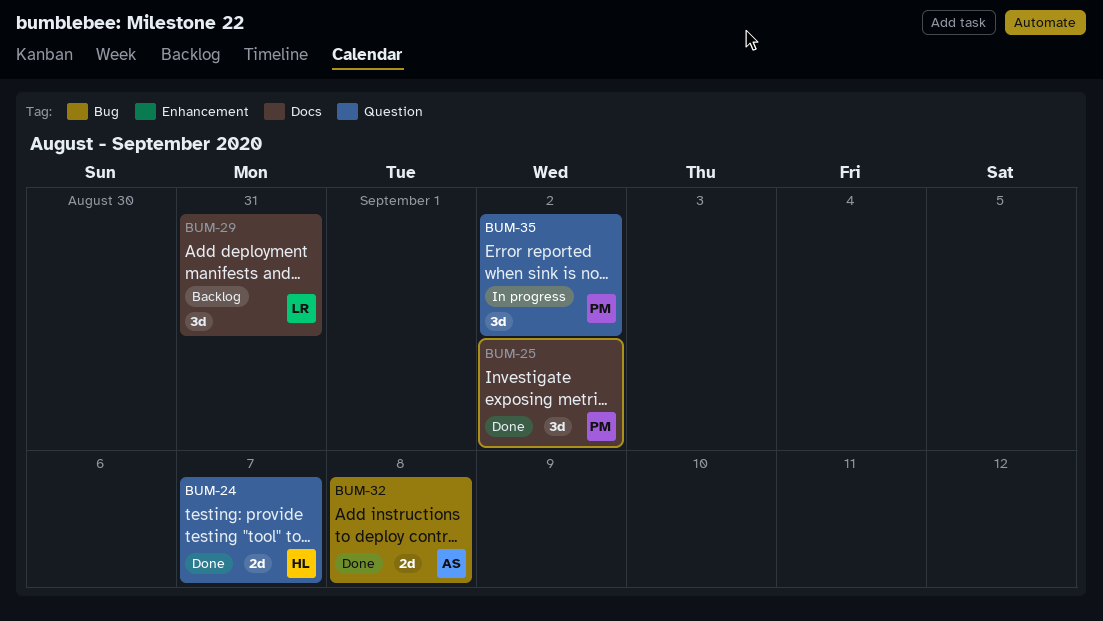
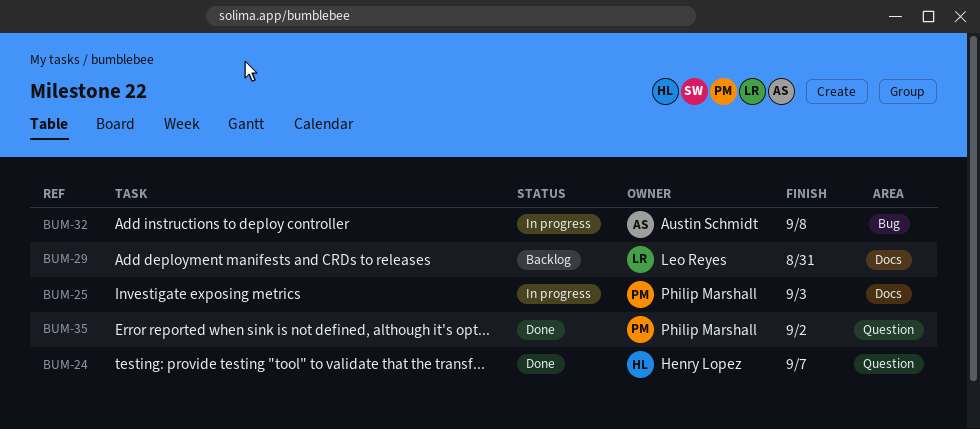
BUM-25, status: Done -> In progress
BUM-25, due: Sep 2 -> Sep 3
BUM-32, status: Done -> In progress
BUM-35, status: In progress -> Done

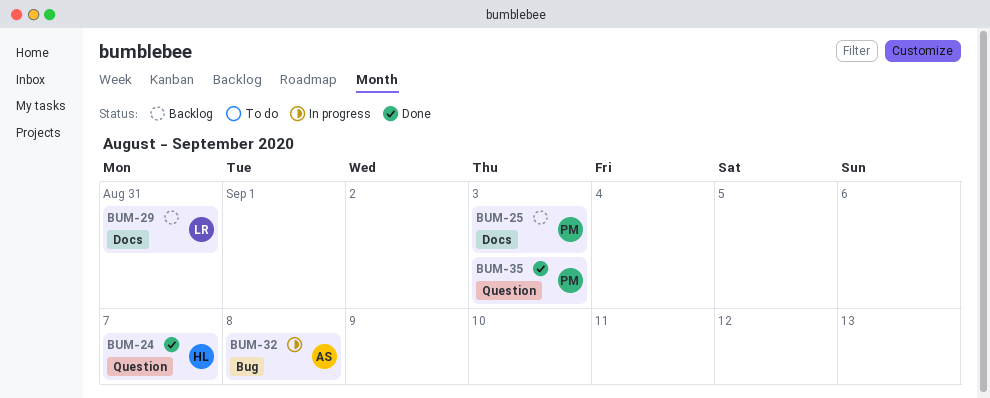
BUM-25, status: In progress -> Backlog
BUM-35, due: Sep 2 -> Sep 3

